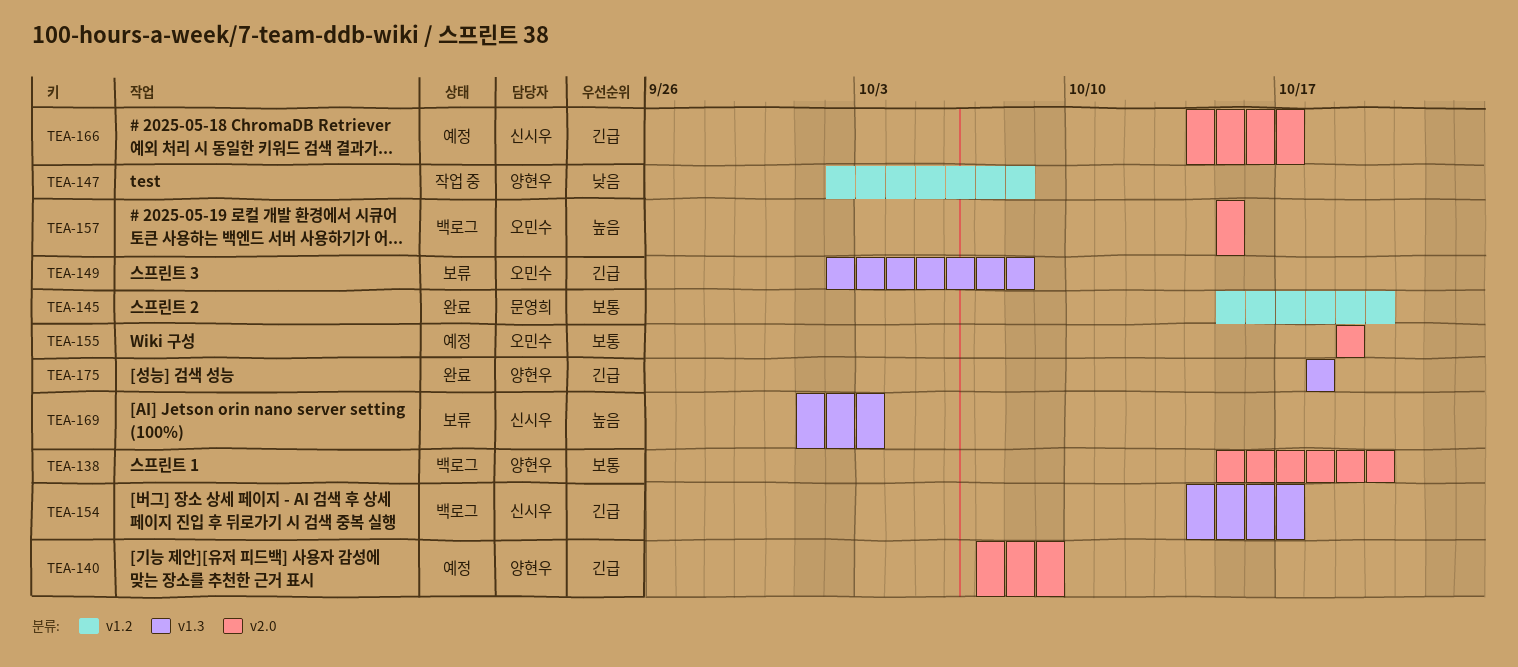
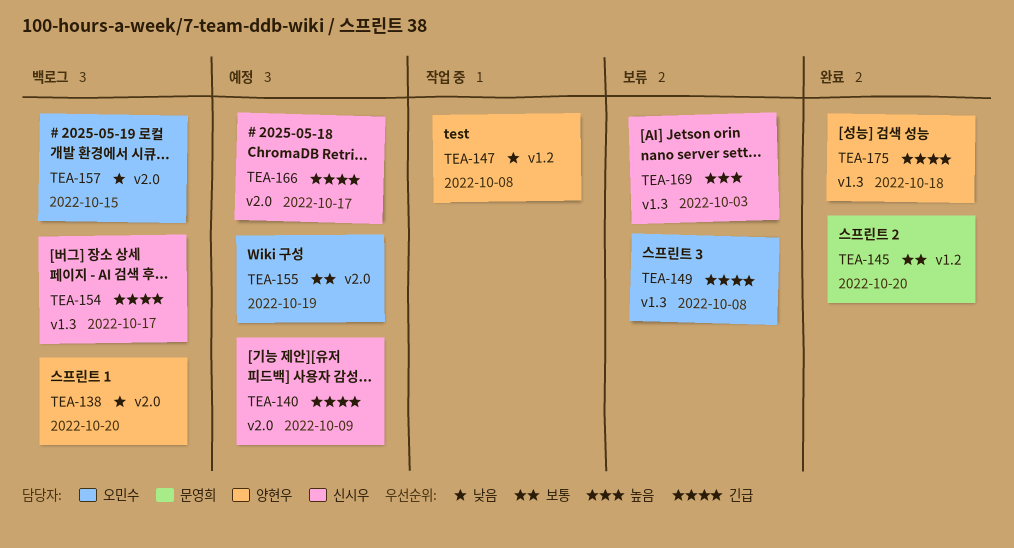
TEA-138, priority: 보통 -> 낮음
TEA-140, owner: 양현우 -> 신시우
TEA-157, priority: 높음 -> 낮음

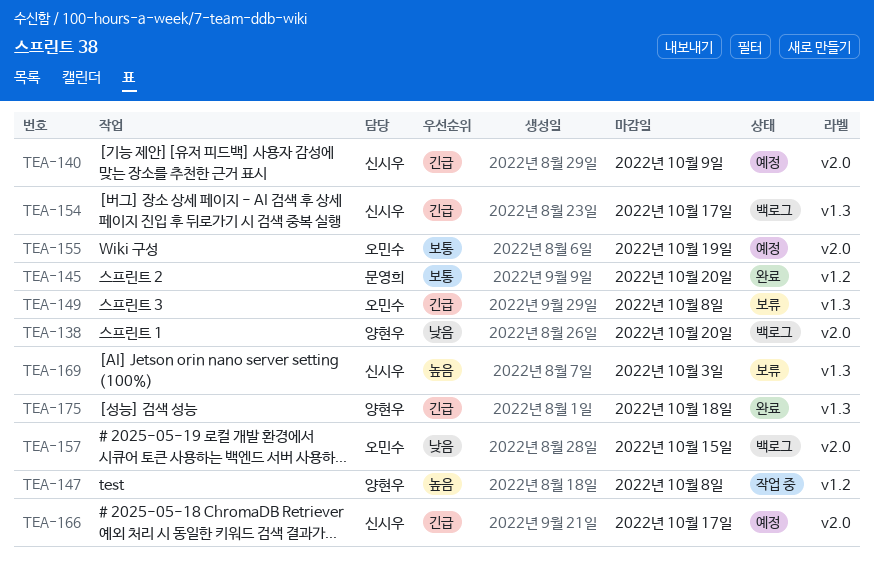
TEA-147, priority: 낮음 -> 높음

